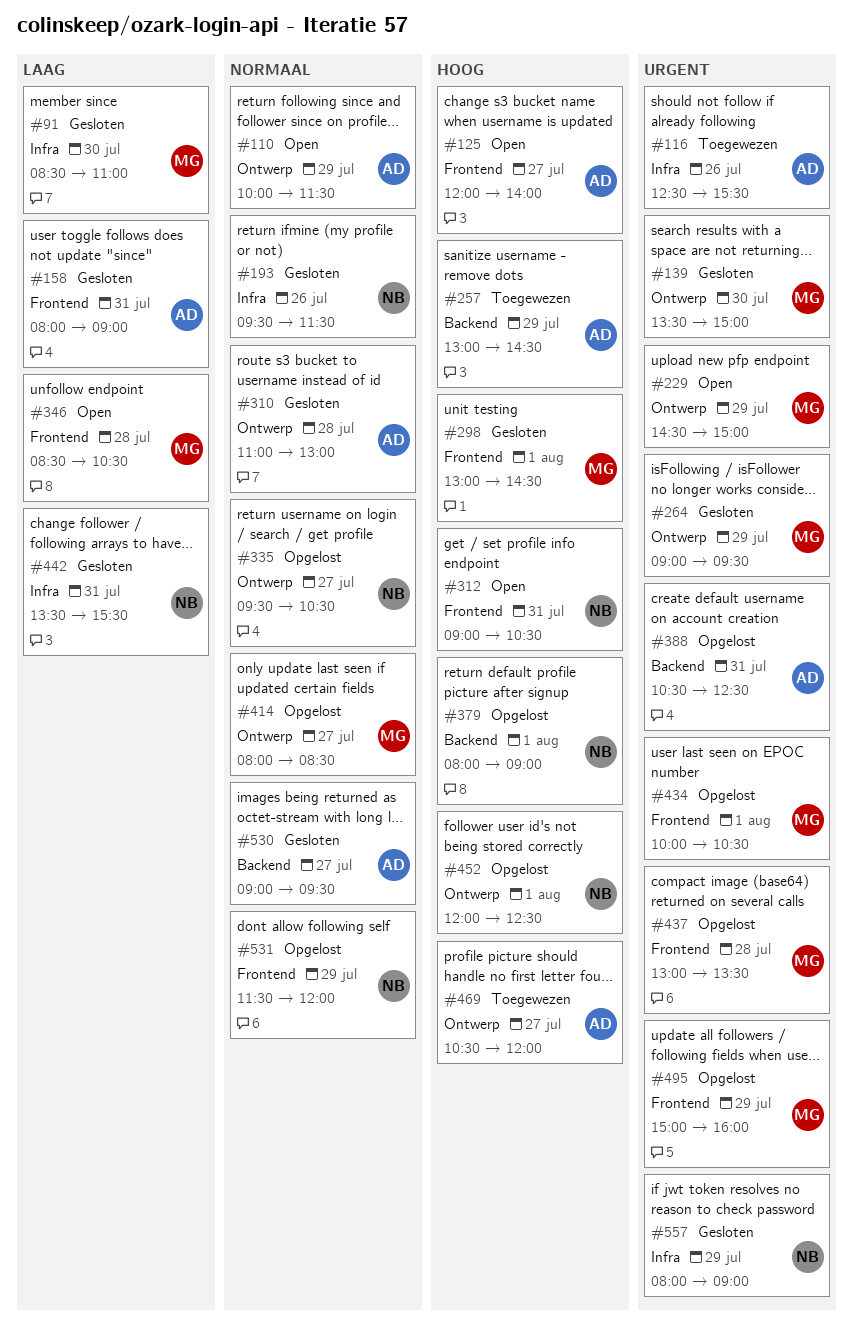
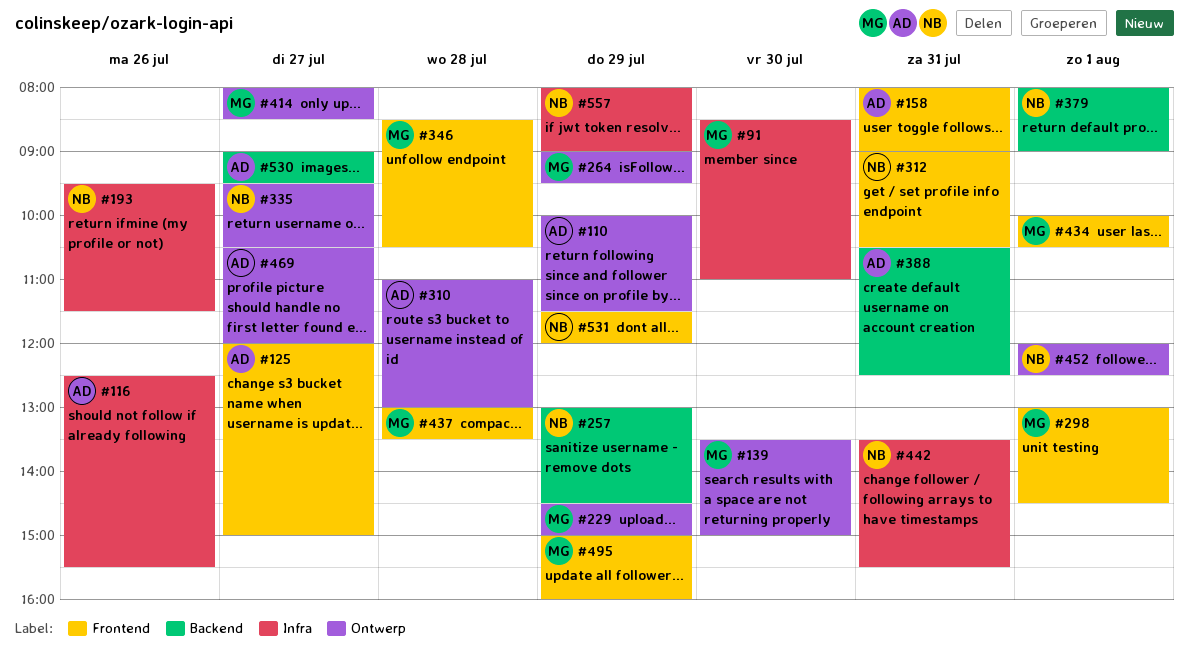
#125, ends: 14:00 -> 15:00
#257, owner: AD -> NB

